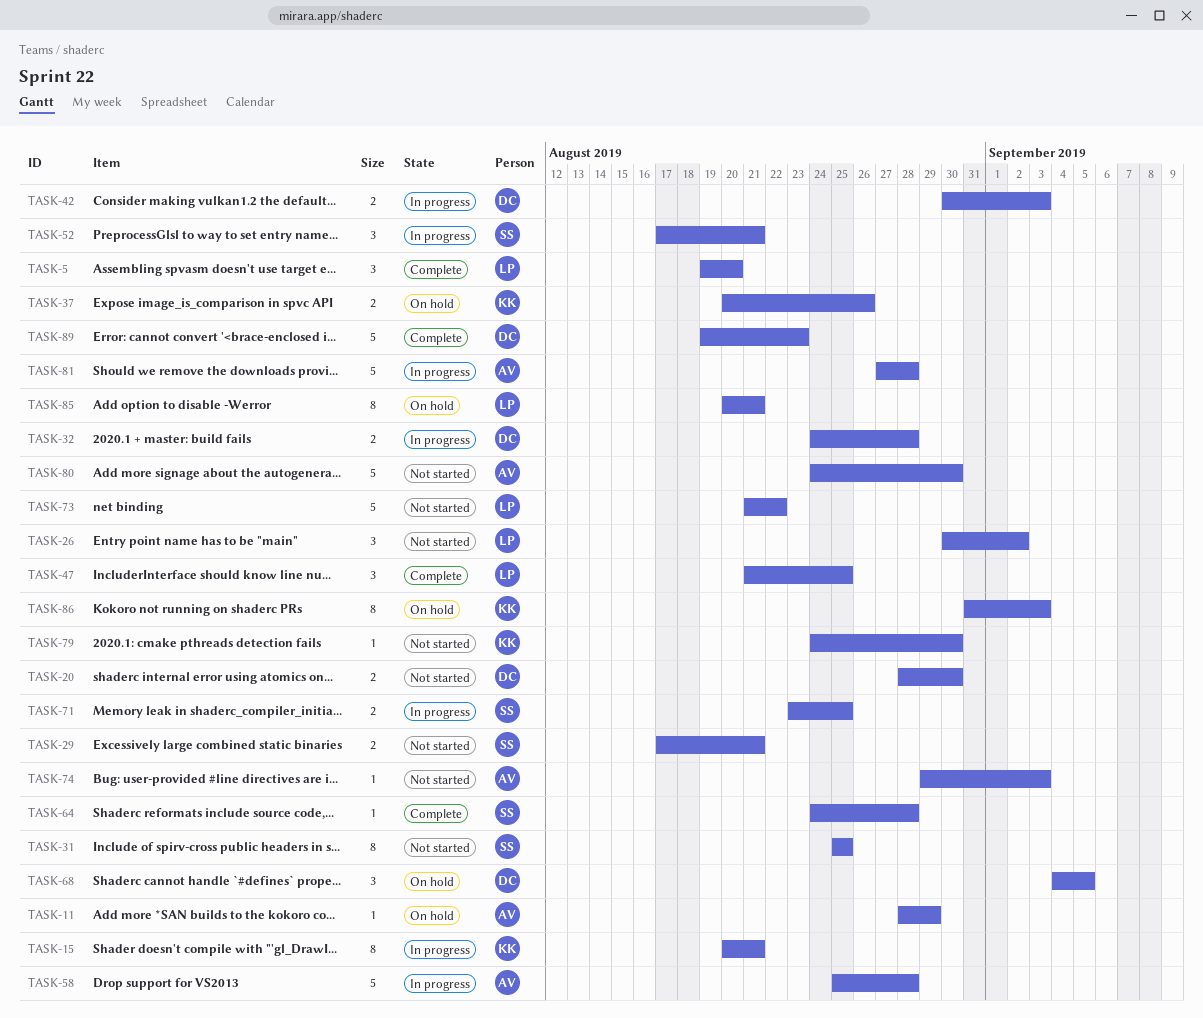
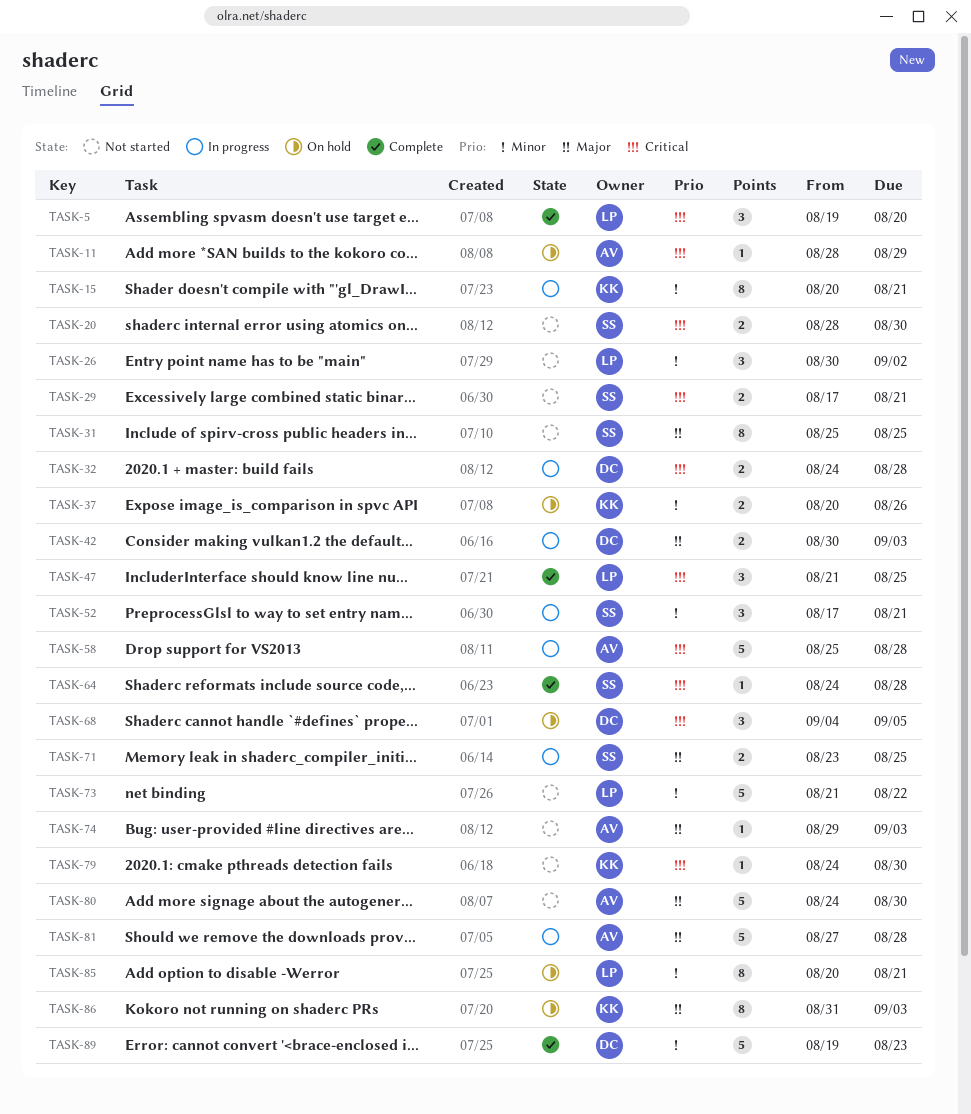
TASK-20, owner: DC -> SS

